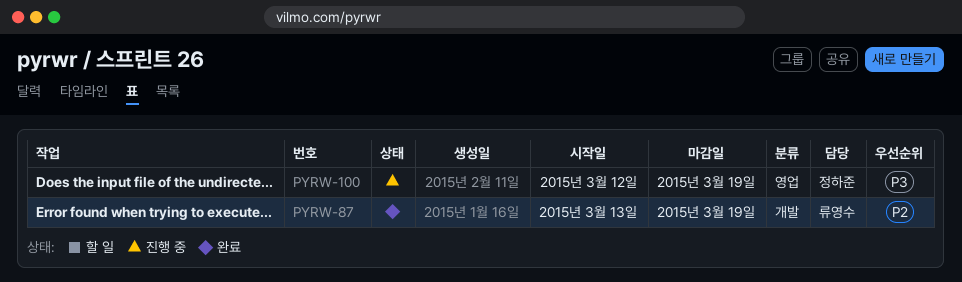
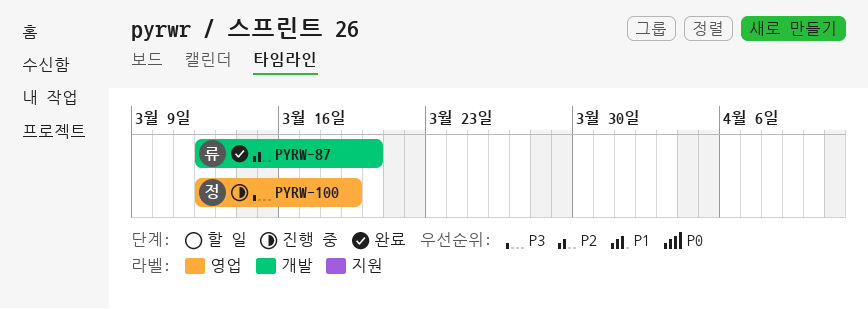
PYRW-87, start: Mar 13 -> Mar 12
PYRW-87, due: Mar 19 -> Mar 20

